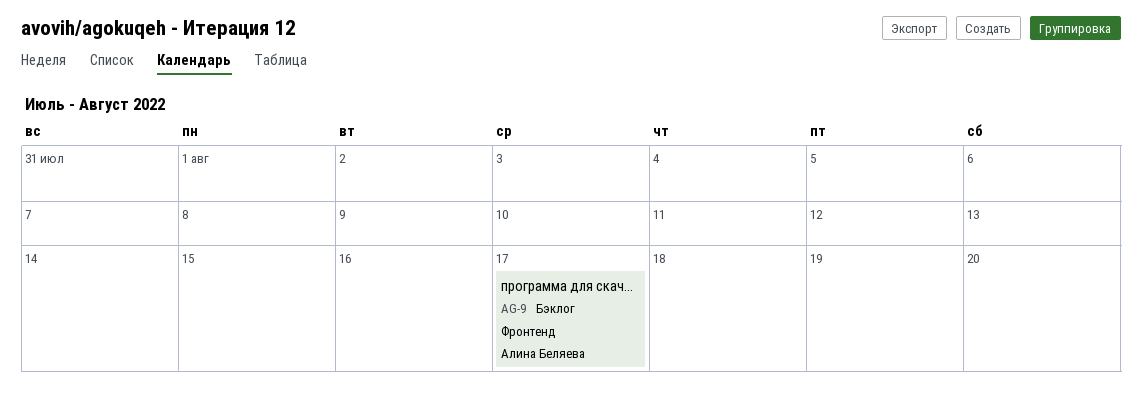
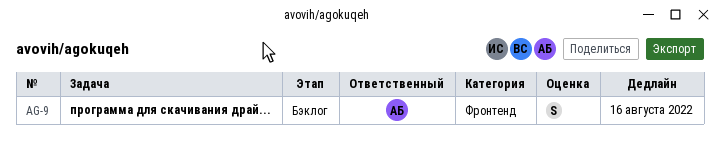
AG-9, due: Aug 17 -> Aug 16

